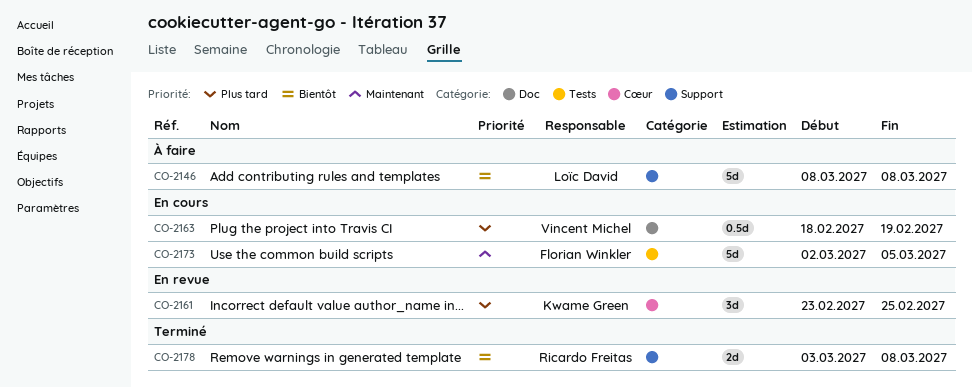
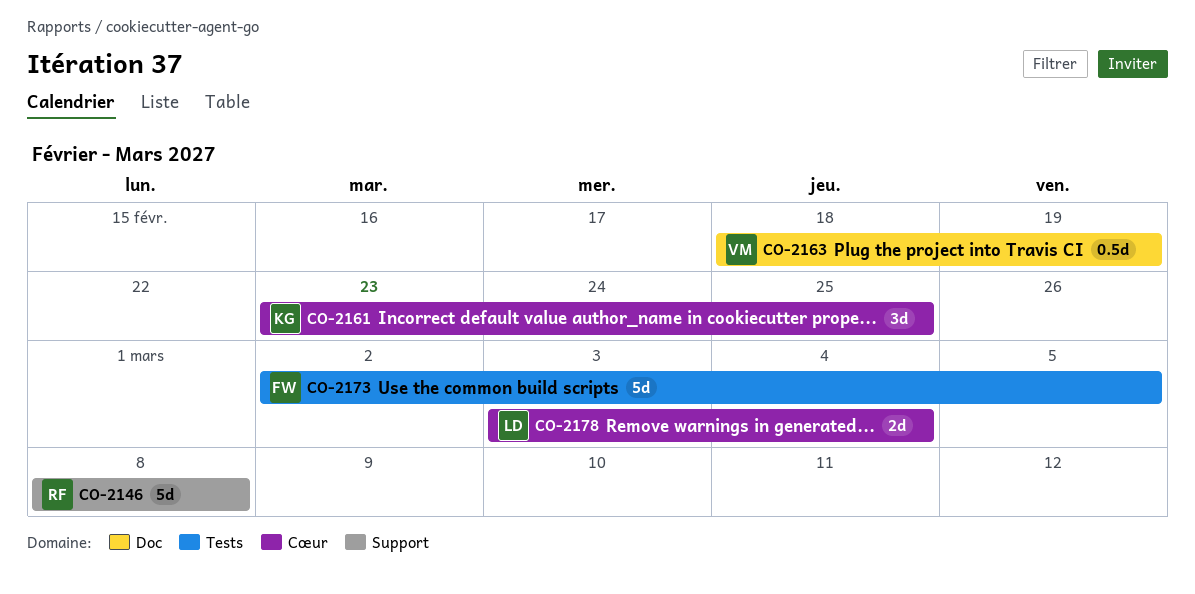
CO-2146, owner: Loïc David -> Ricardo Freitas
CO-2178, owner: Ricardo Freitas -> Loïc David
CO-2178, label: Support -> Cœur
CO-2178, due: Mar 8 -> Mar 4

